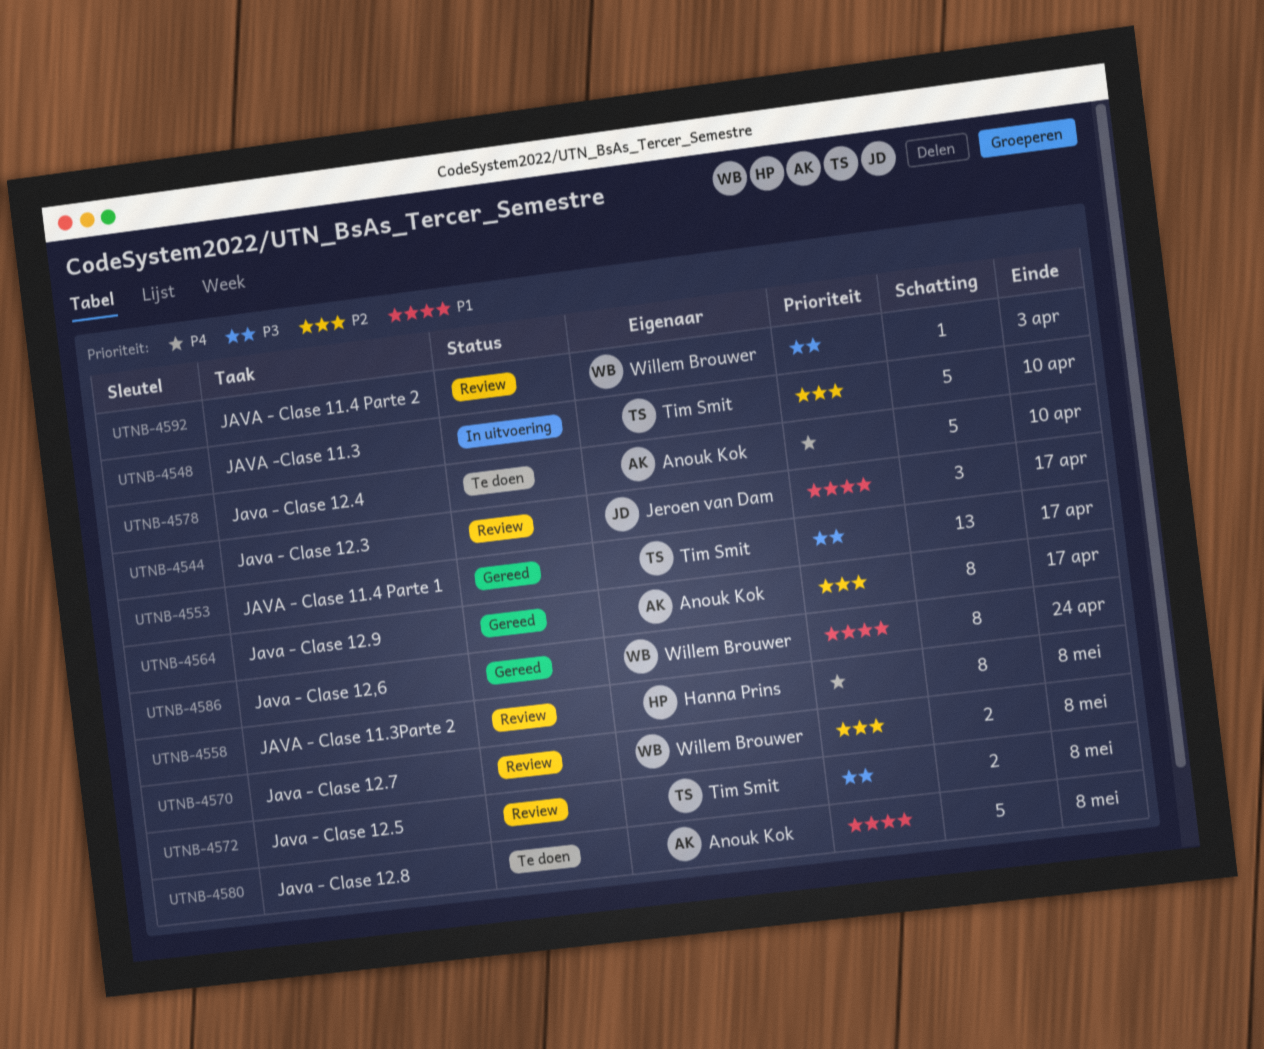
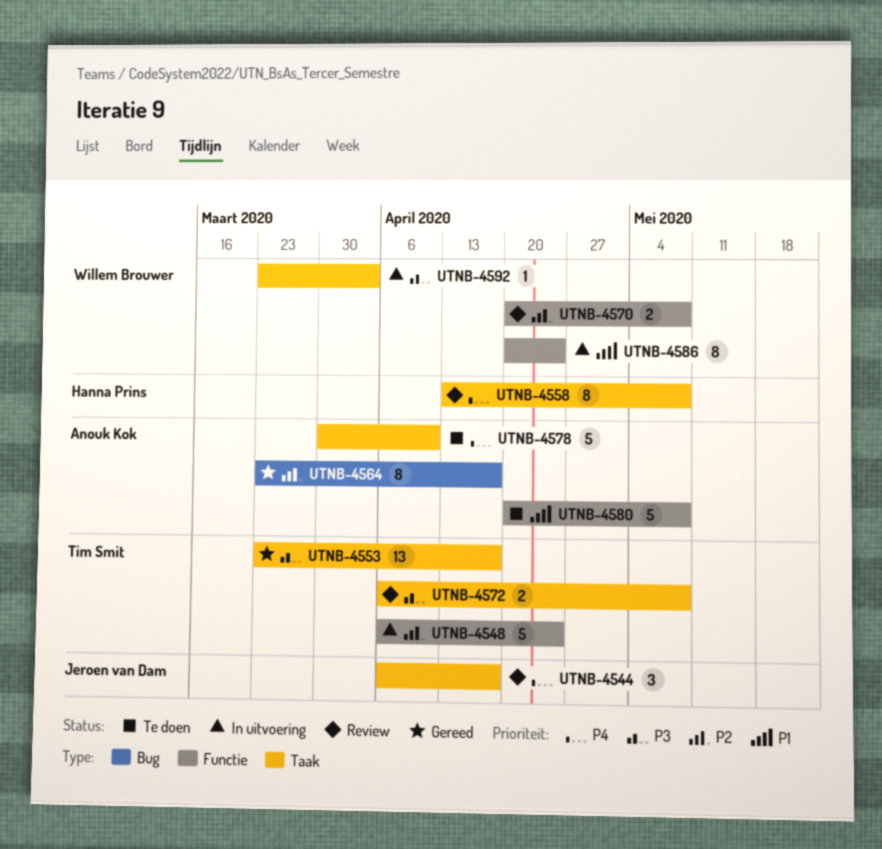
UTNB-4544, priority: P1 -> P4
UTNB-4548, due: Apr 10 -> Apr 24
UTNB-4586, status: Gereed -> In uitvoering
UTNB-4592, status: Review -> In uitvoering

